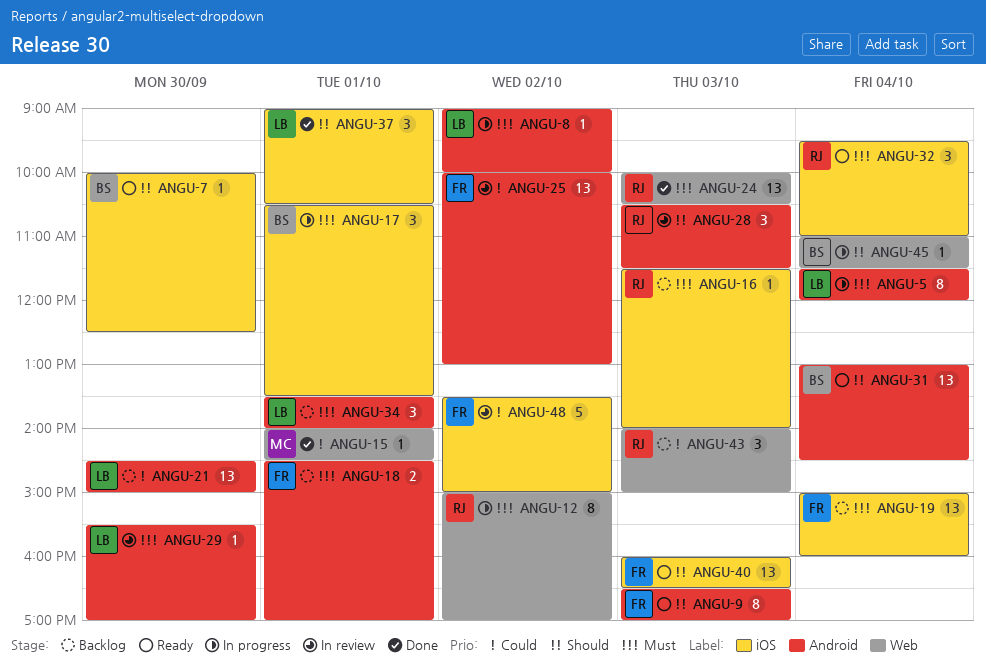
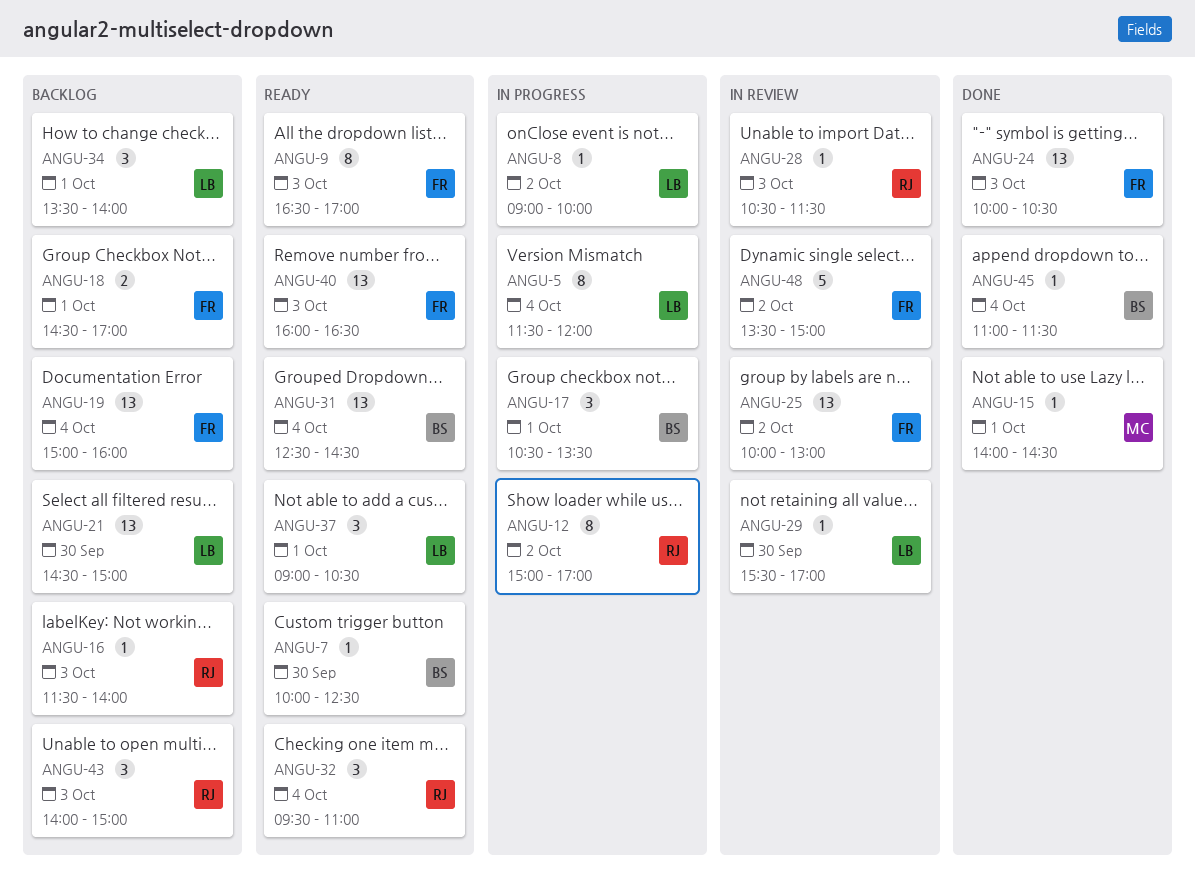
ANGU-24, owner: RJ -> FR
ANGU-28, estimate: 3 -> 1
ANGU-31, begins: 13:00 -> 12:30
ANGU-37, status: Done -> Ready
ANGU-45, status: In progress -> Done

